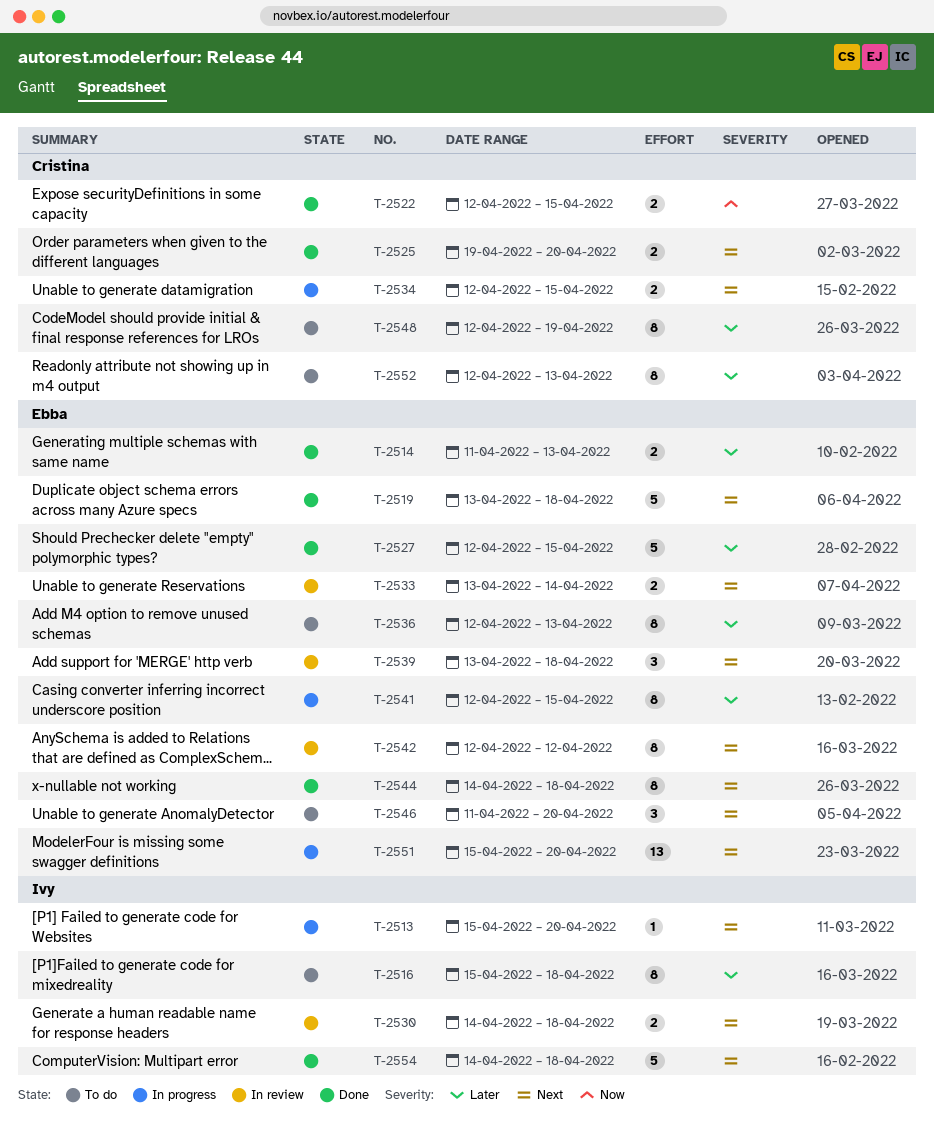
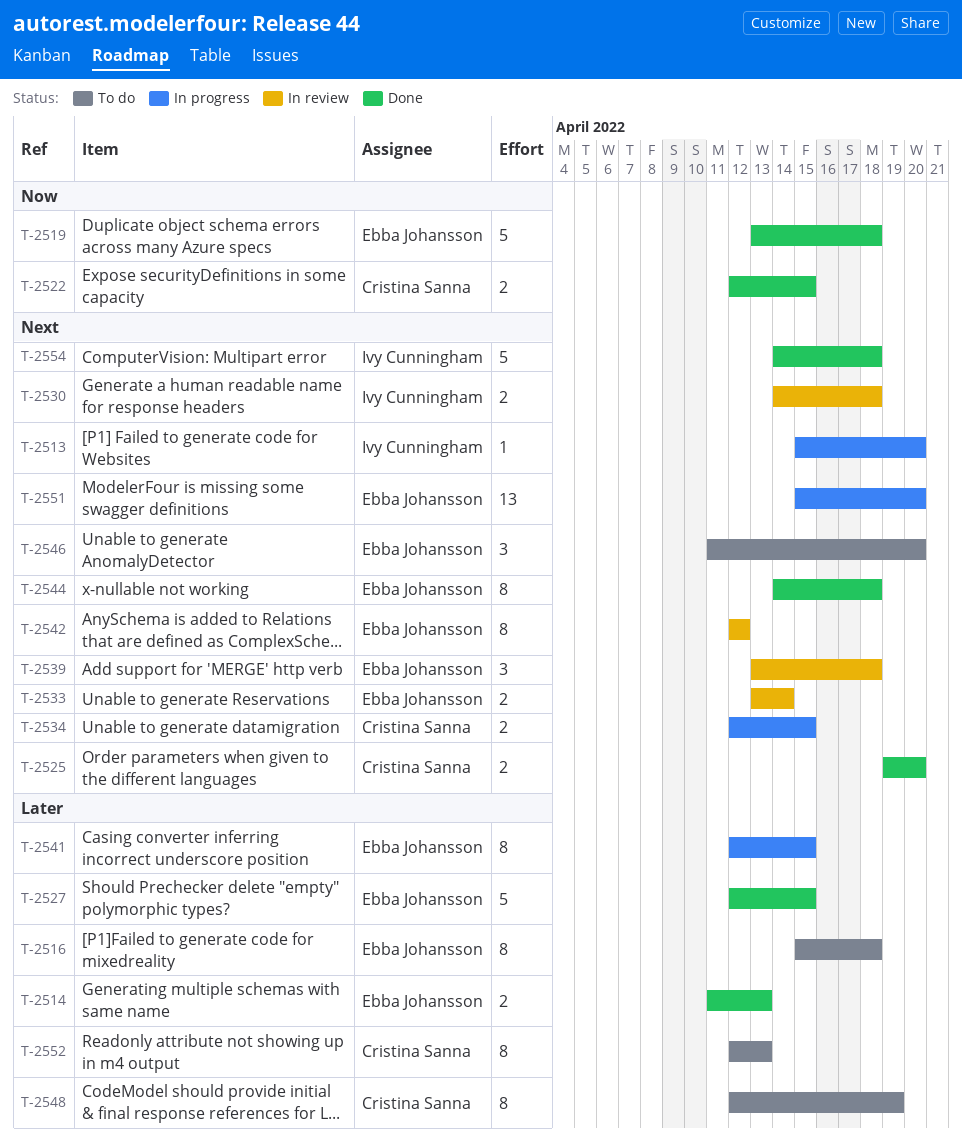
T-2516, owner: Ivy Cunningham -> Ebba Johansson
T-2519, priority: Next -> Now
T-2536: present -> none

